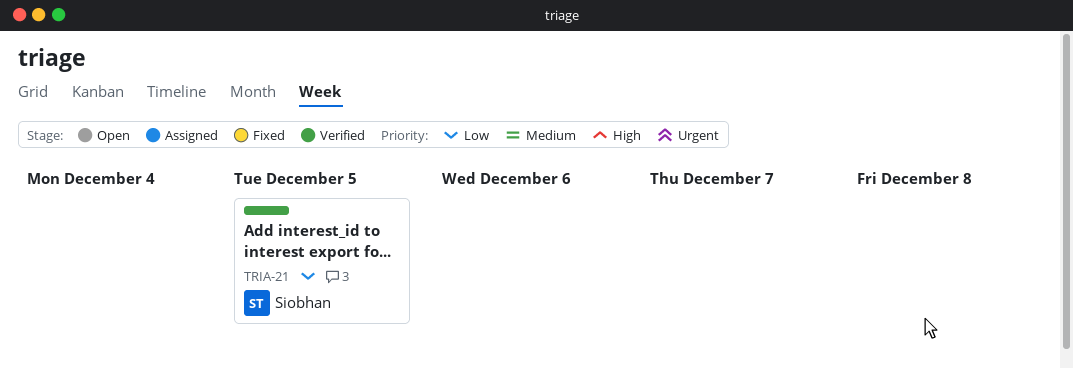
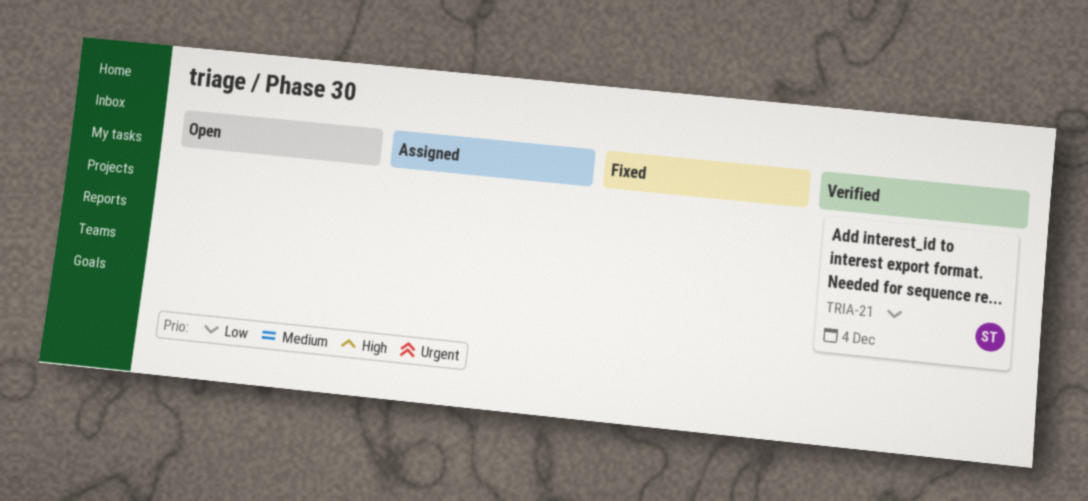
TRIA-21, due: Dec 5 -> Dec 4

